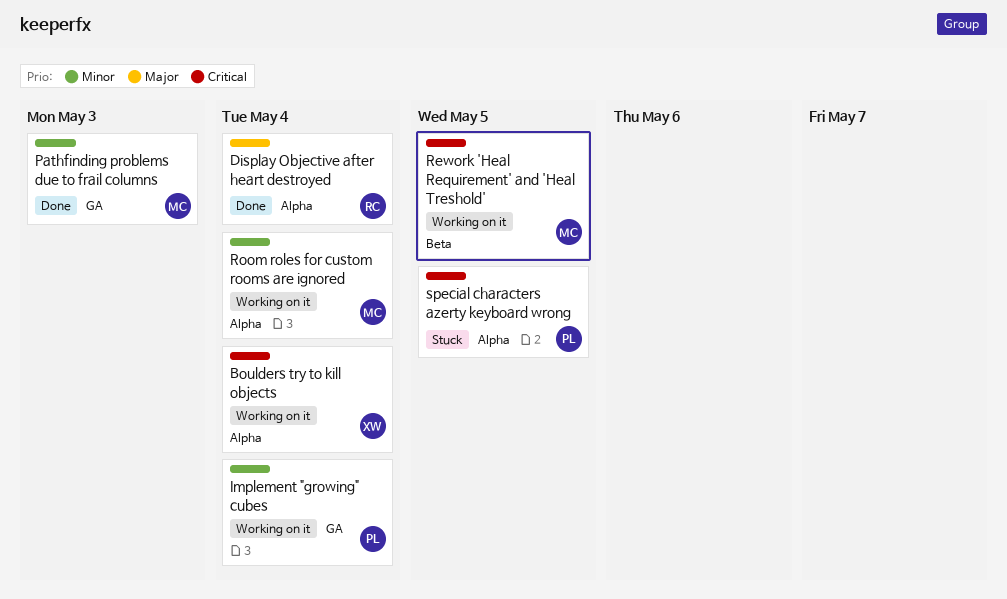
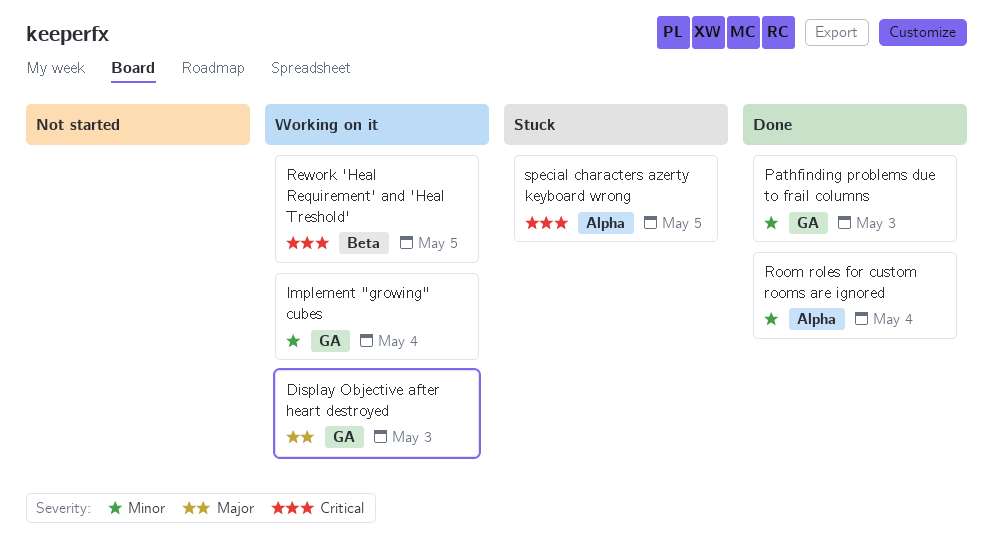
Boulders try to kill objects: present -> none
Display Objective after heart destroyed, status: Done -> Working on it
Display Objective after heart destroyed, label: Alpha -> GA
Display Objective after heart destroyed, due: May 4 -> May 3
Room roles for custom rooms are ignored, status: Working on it -> Done

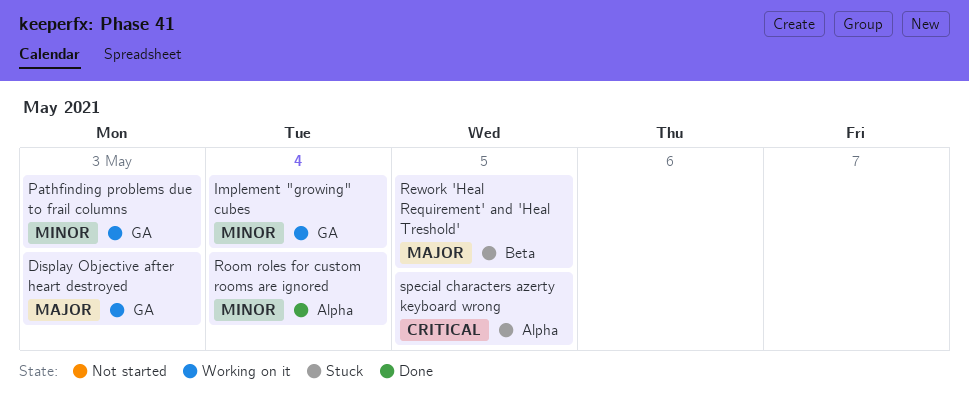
Pathfinding problems due to frail columns, status: Done -> Working on it
Rework 'Heal Requirement' and 'Heal Treshold', status: Working on it -> Stuck
Rework 'Heal Requirement' and 'Heal Treshold', priority: Critical -> Major

